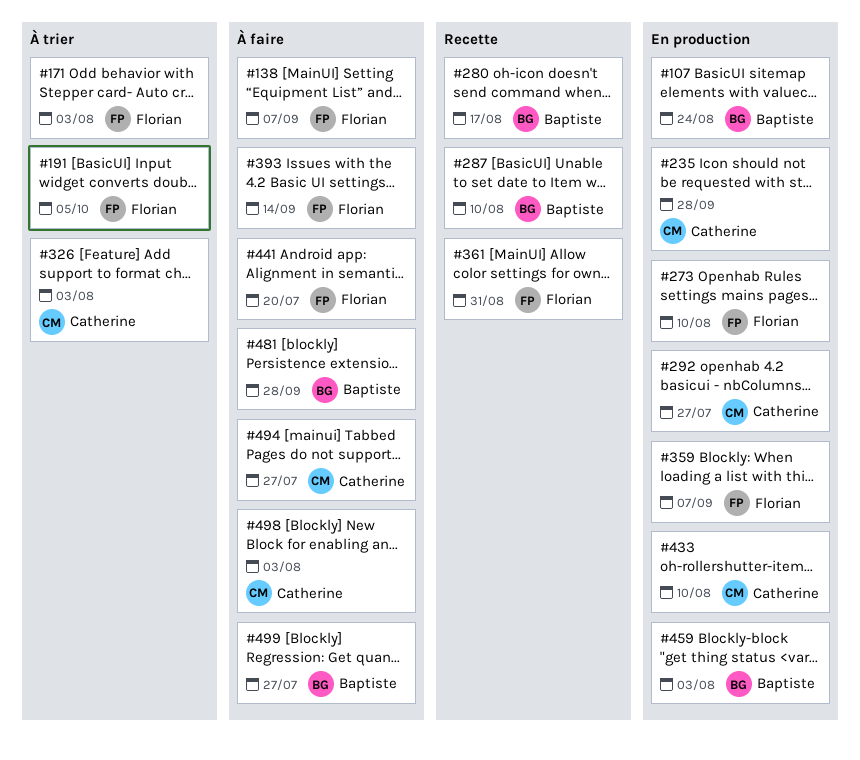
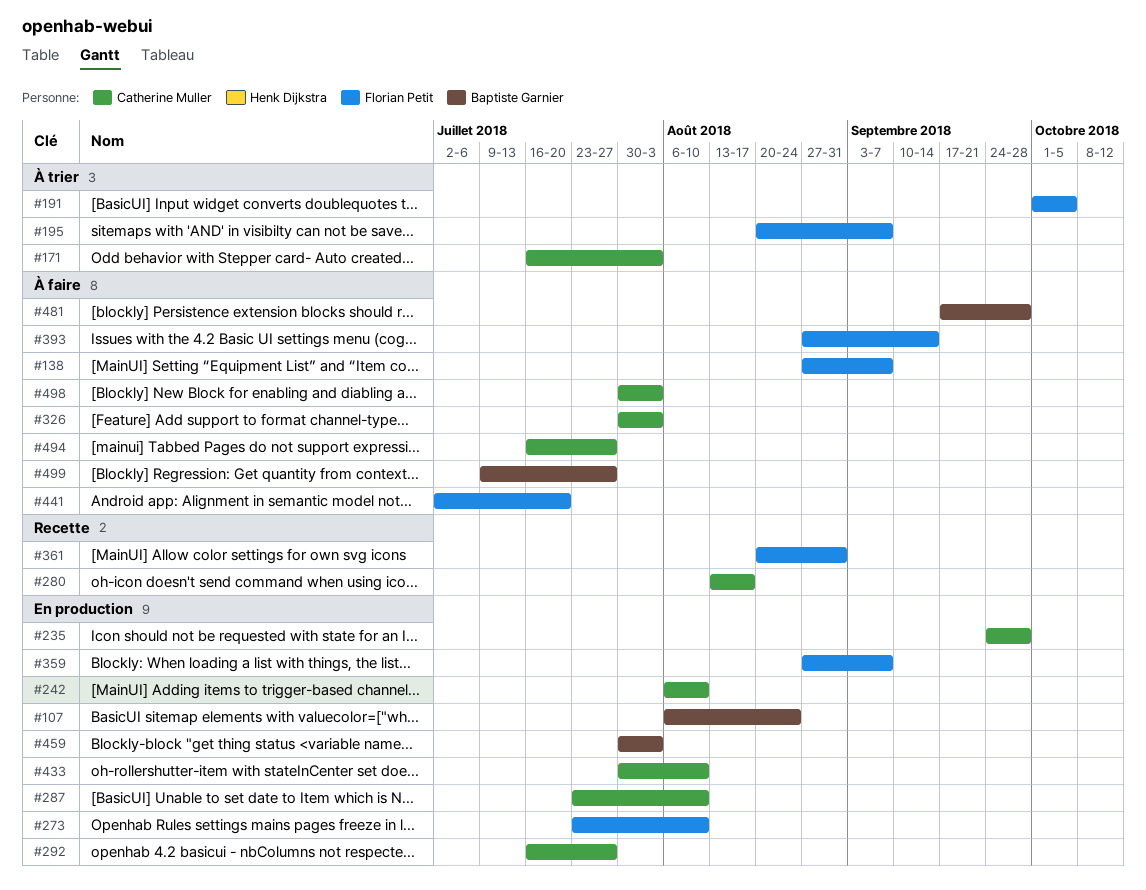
#171, owner: Florian Petit -> Catherine Muller
#195: none -> present
#242: none -> present
#280, owner: Baptiste Garnier -> Catherine Muller
#287, status: Recette -> En production
#287, owner: Baptiste Garnier -> Catherine Muller
#326, status: À trier -> À faire

